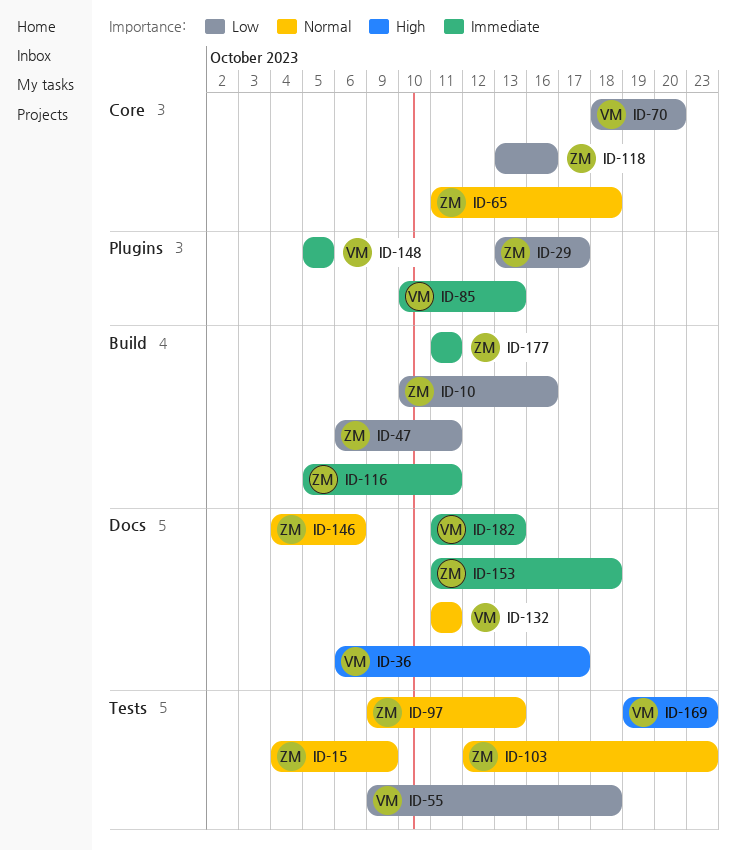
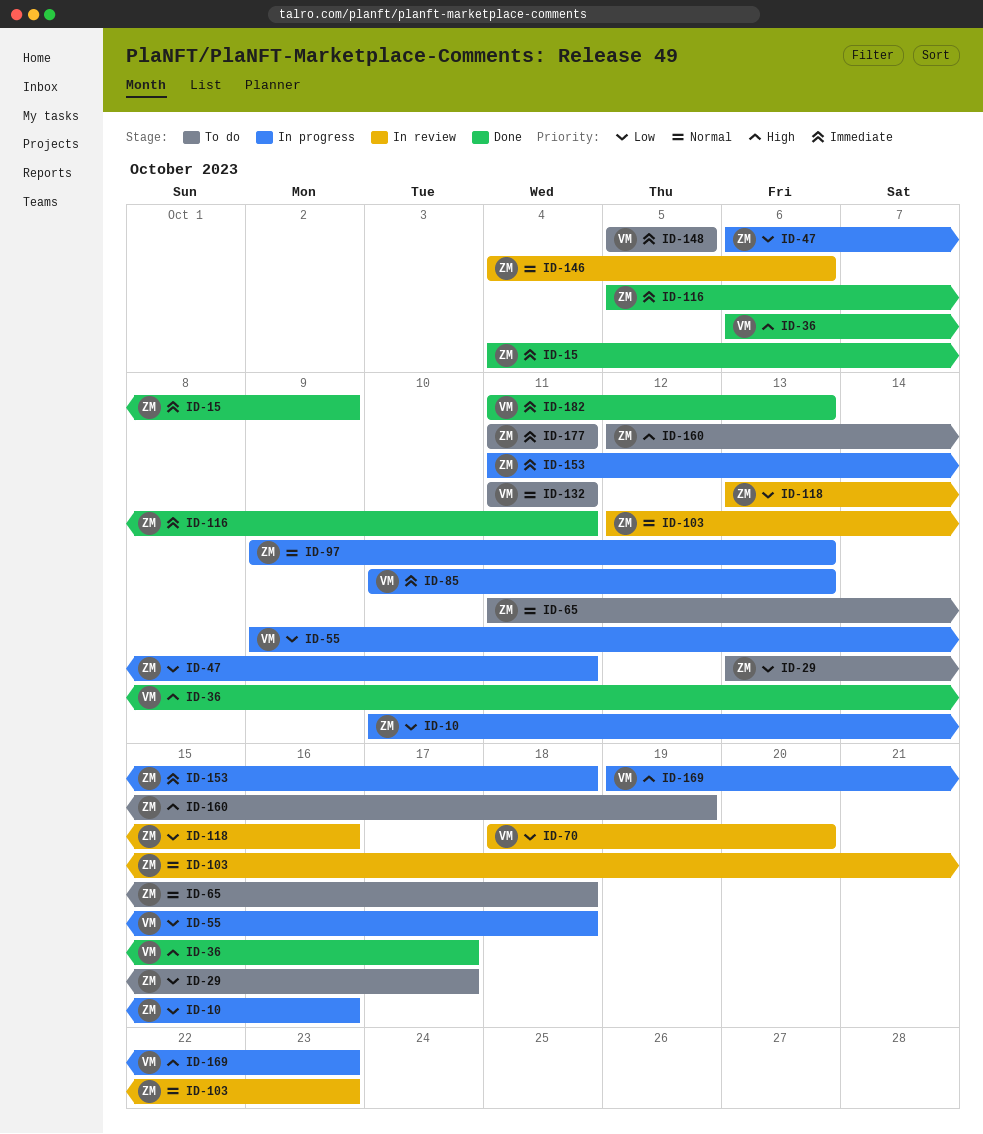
ID-15, priority: Normal -> Immediate
ID-160: none -> present

